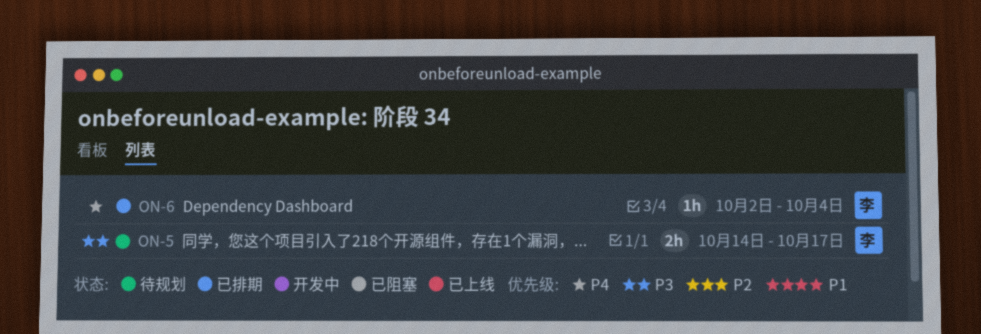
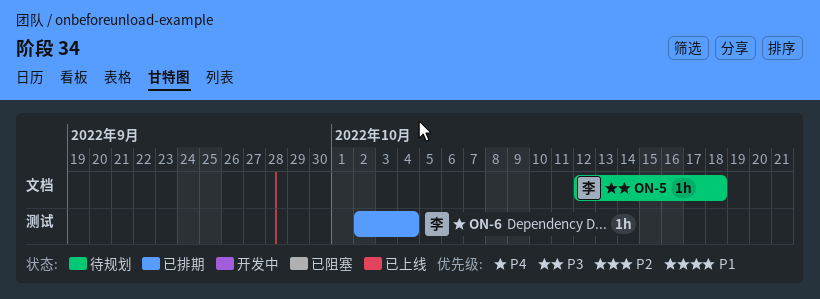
ON-5, estimate: 2h -> 1h
ON-5, start: Oct 14 -> Oct 12
ON-5, due: Oct 17 -> Oct 18

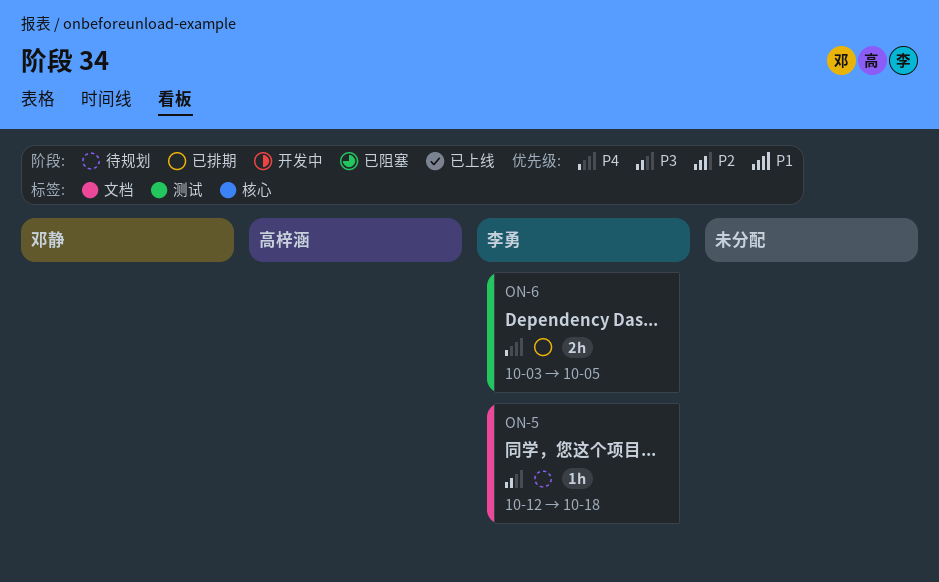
ON-6, estimate: 1h -> 2h
ON-6, start: Oct 2 -> Oct 3
ON-6, due: Oct 4 -> Oct 5

